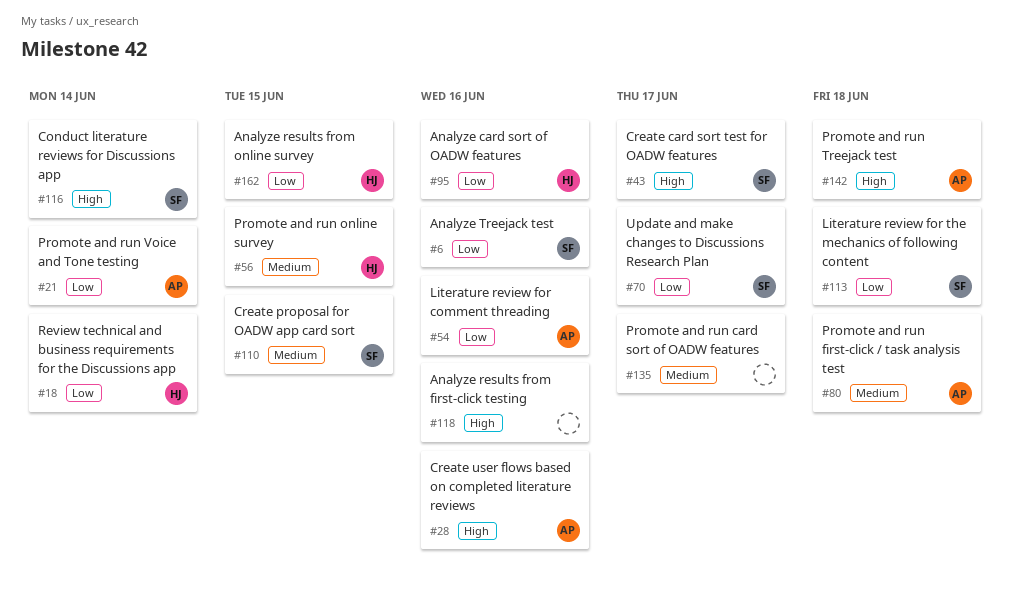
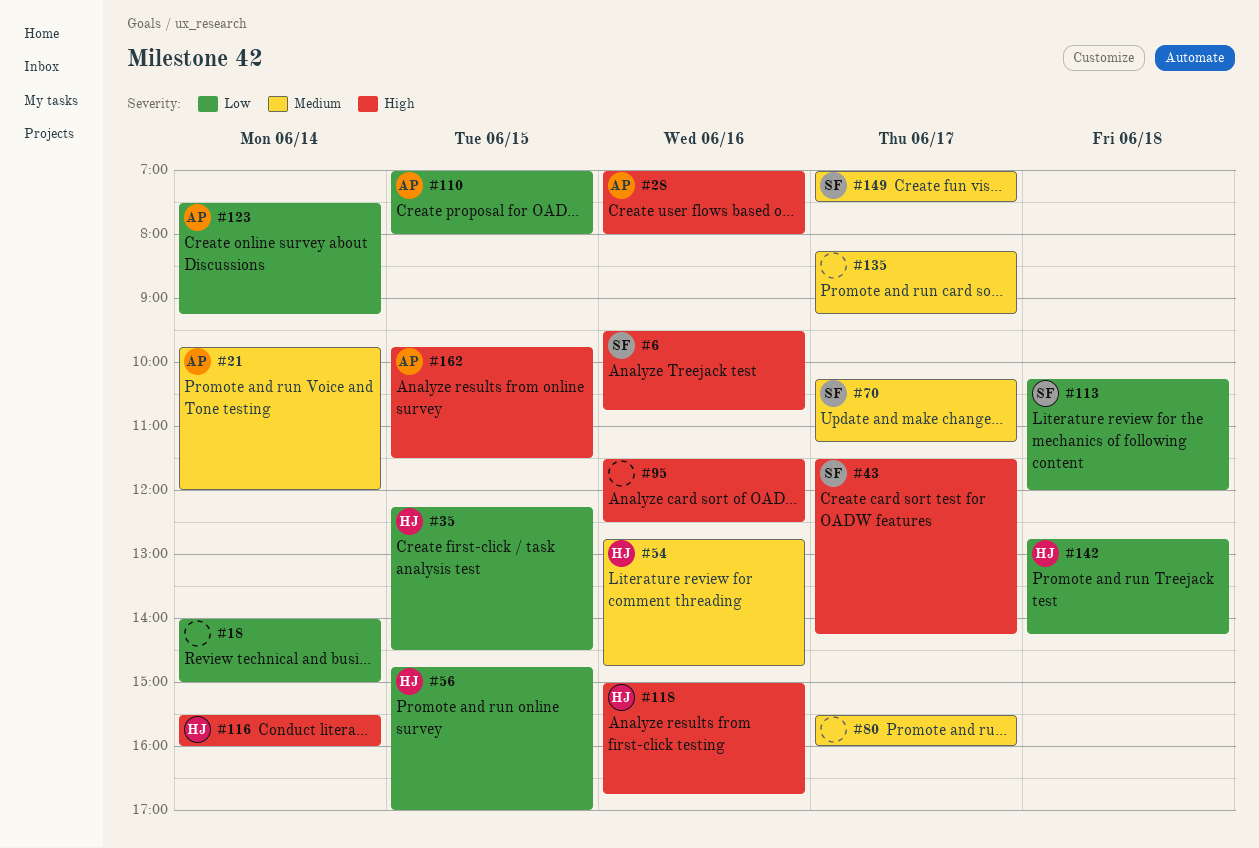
#6, priority: Low -> High
#18, owner: HJ -> none
#21, priority: Low -> Medium
#35: none -> present
#54, owner: AP -> HJ
#54, priority: Low -> Medium
#56, priority: Medium -> Low
#70, priority: Low -> Medium
#80, owner: AP -> none
#80, day: Jun 18 -> Jun 17
#95, owner: HJ -> none
#95, priority: Low -> High
#110, owner: SF -> AP
#110, priority: Medium -> Low
#116, owner: SF -> HJ
#118, owner: none -> HJ
#123: none -> present
#142, owner: AP -> HJ
#142, priority: High -> Low
#149: none -> present
#162, owner: HJ -> AP
#162, priority: Low -> High

